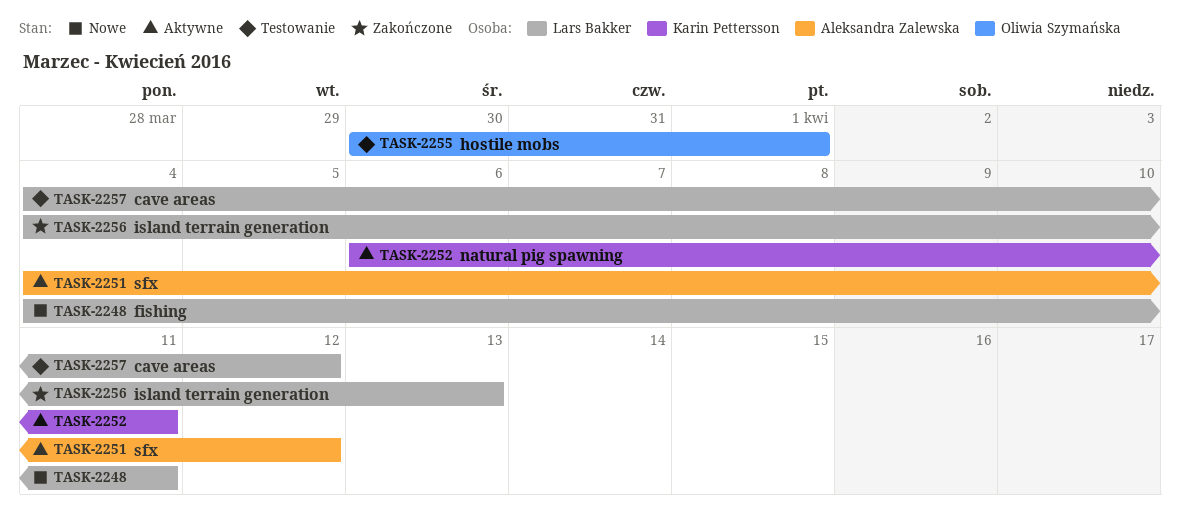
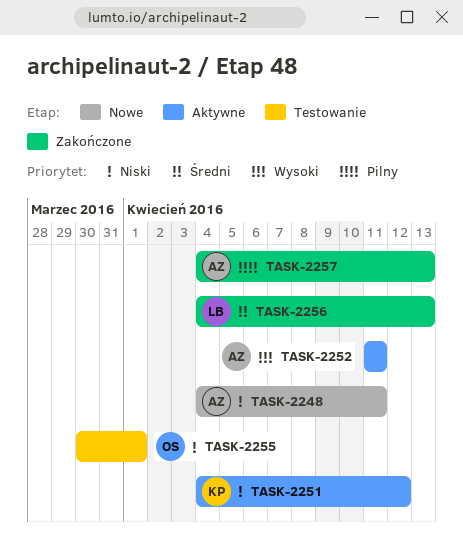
TASK-2248, owner: Lars Bakker -> Aleksandra Zalewska
TASK-2251, owner: Aleksandra Zalewska -> Karin Pettersson
TASK-2252, owner: Karin Pettersson -> Aleksandra Zalewska
TASK-2252, start: Apr 6 -> Apr 11
TASK-2257, status: Testowanie -> Zakończone
TASK-2257, owner: Lars Bakker -> Aleksandra Zalewska
TASK-2257, due: Apr 12 -> Apr 13

